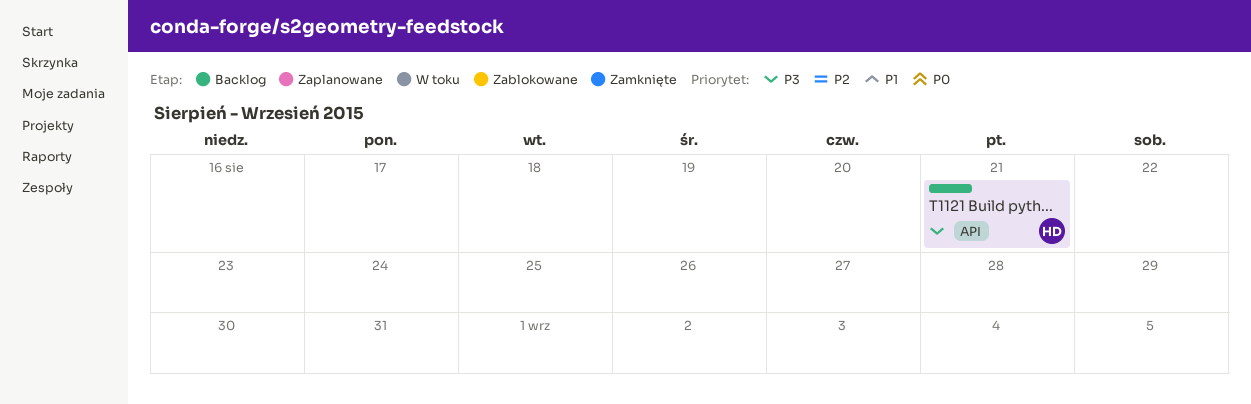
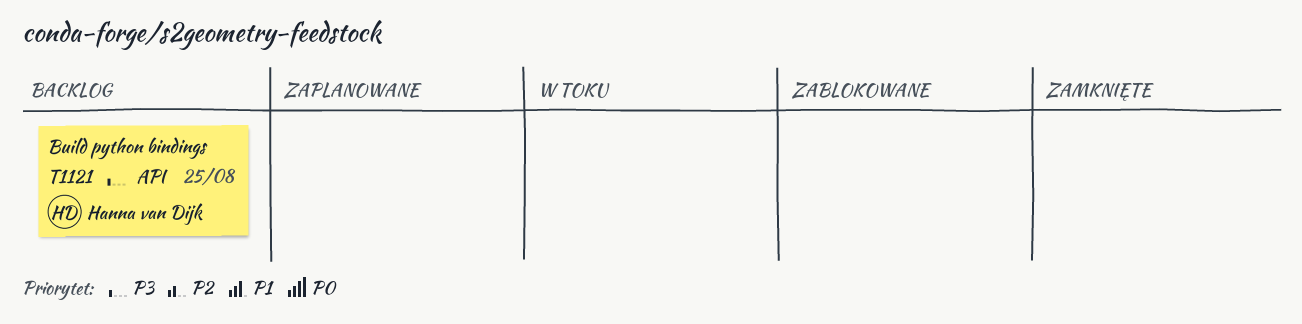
T1121, due: Aug 21 -> Aug 25

